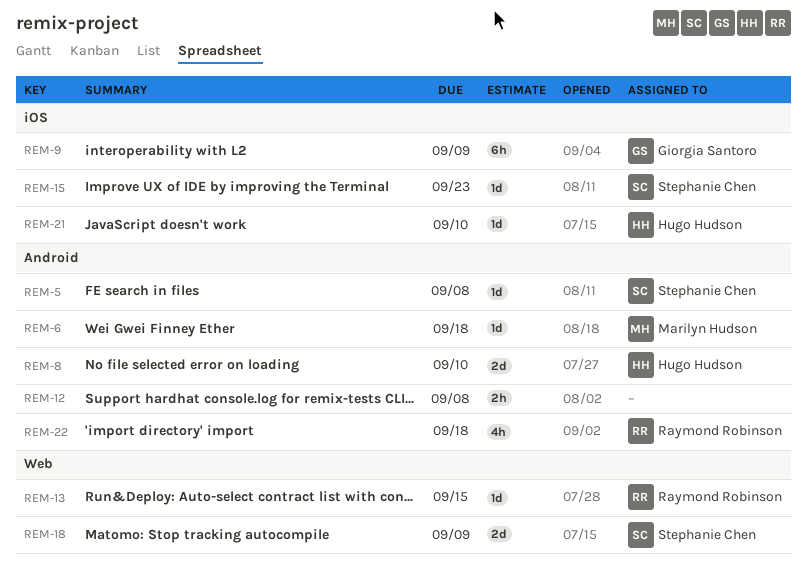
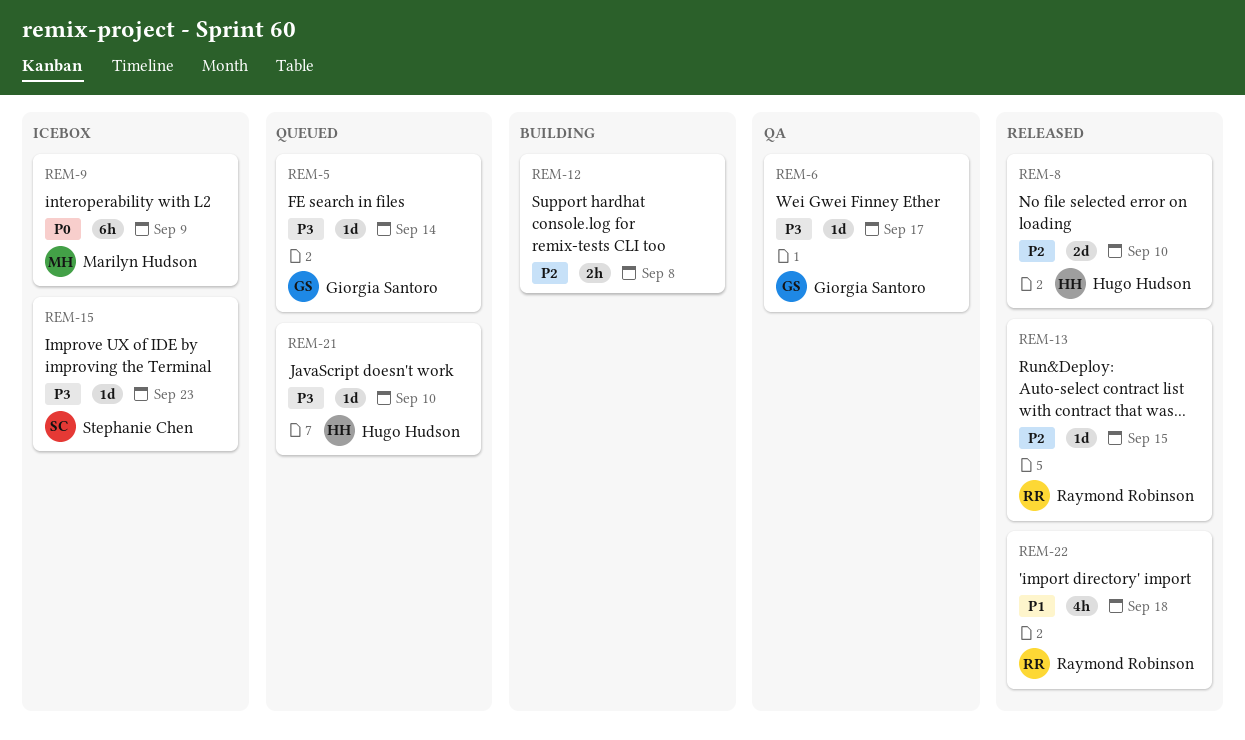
REM-5, owner: Stephanie Chen -> Giorgia Santoro
REM-5, due: Sep 8 -> Sep 14
REM-6, owner: Marilyn Hudson -> Giorgia Santoro
REM-6, due: Sep 18 -> Sep 17
REM-9, owner: Giorgia Santoro -> Marilyn Hudson
REM-18: present -> none

